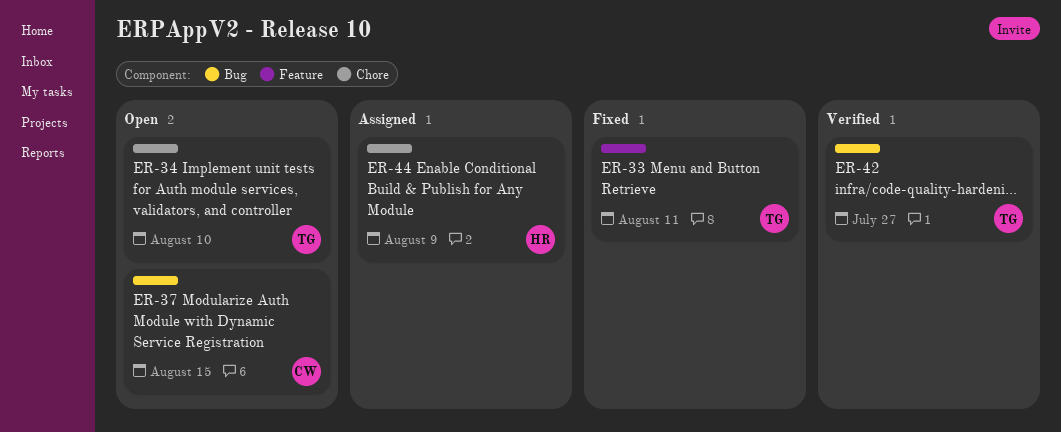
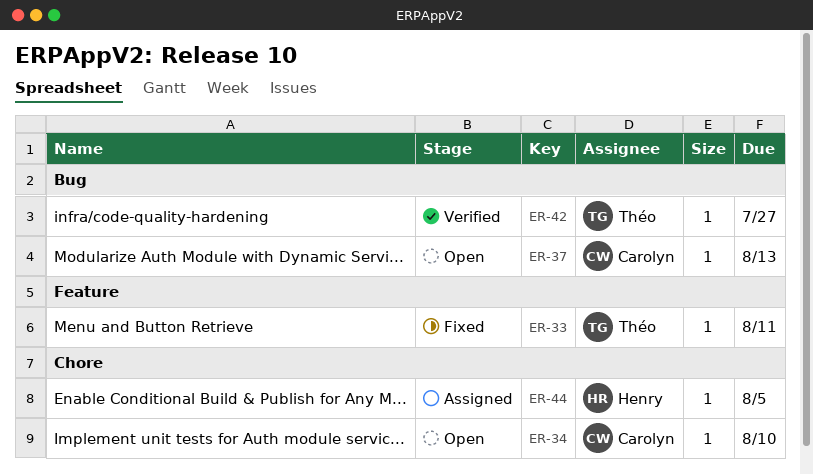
ER-34, owner: Théo -> Carolyn
ER-37, due: Aug 15 -> Aug 13
ER-44, due: Aug 9 -> Aug 5

